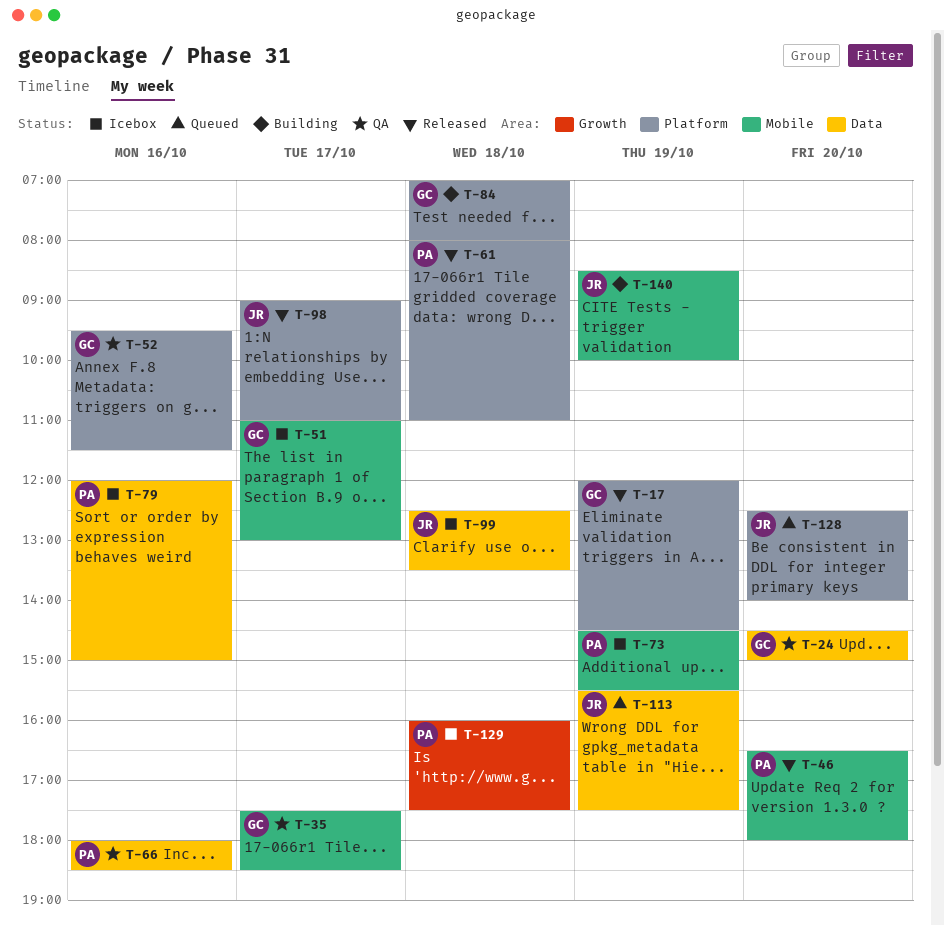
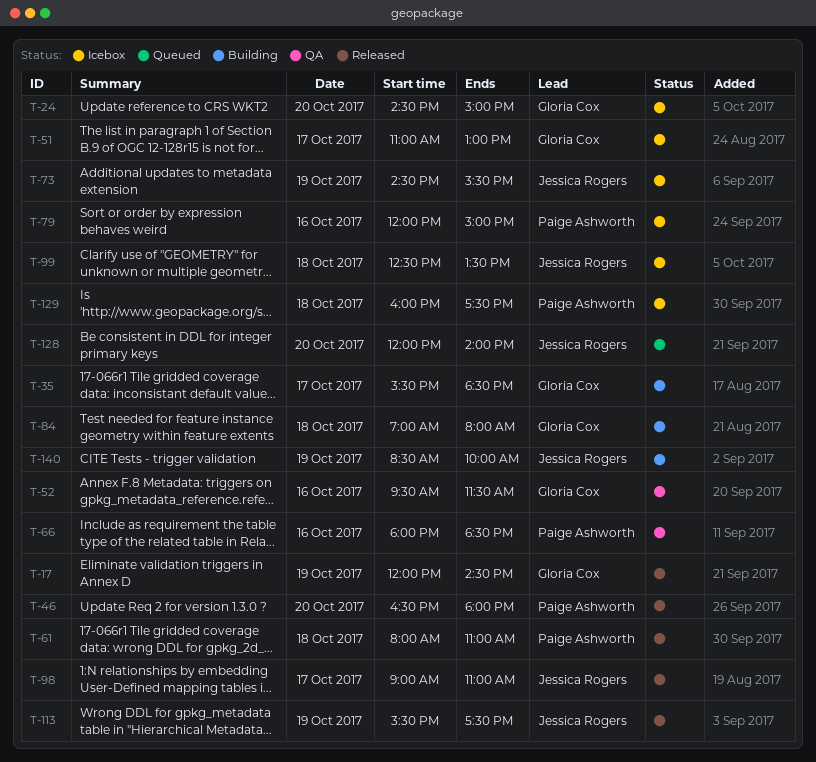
T-24, status: QA -> Icebox
T-35, status: QA -> Building
T-35, begins: 17:30 -> 15:30
T-73, owner: Paige Ashworth -> Jessica Rogers
T-113, status: Queued -> Released
T-128, begins: 12:30 -> 12:00

